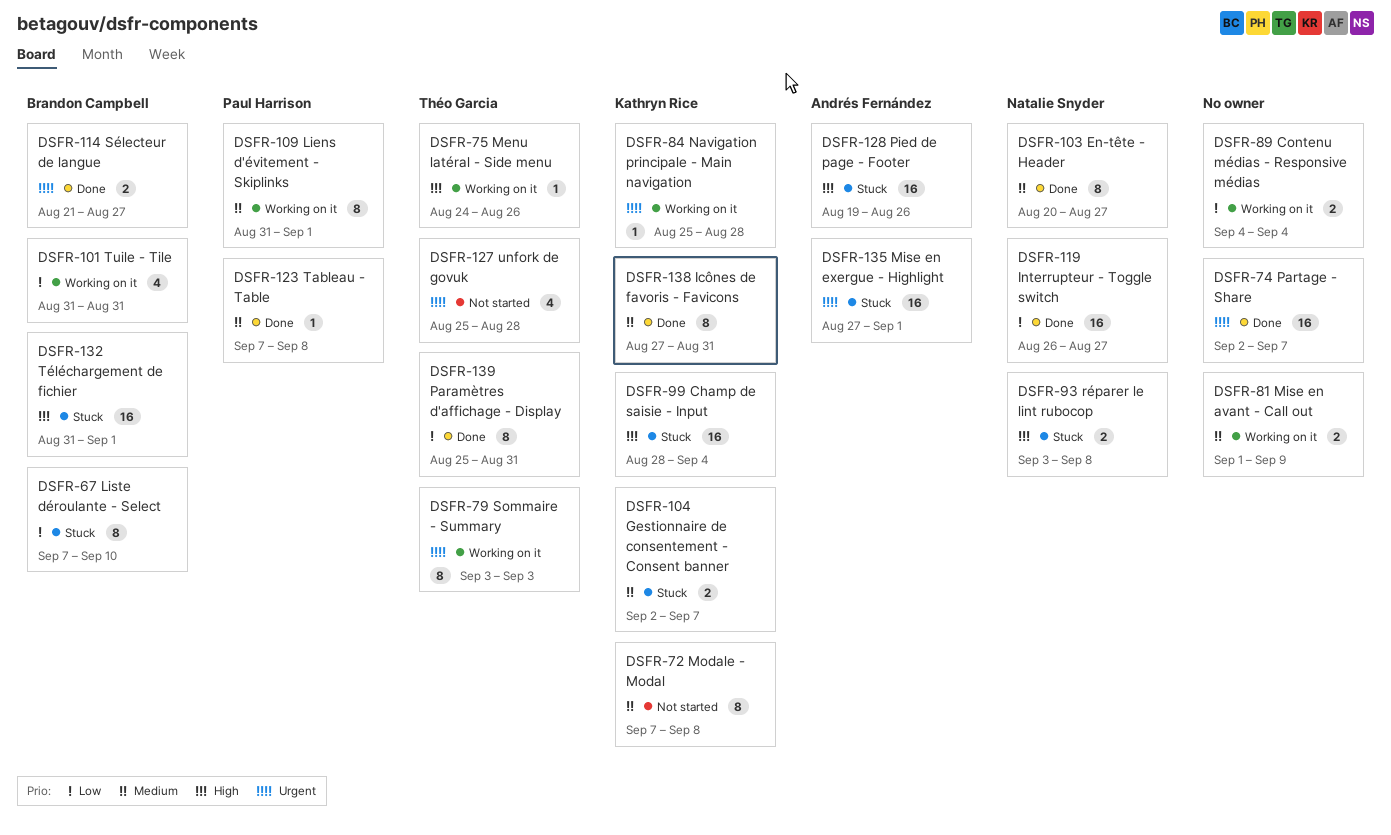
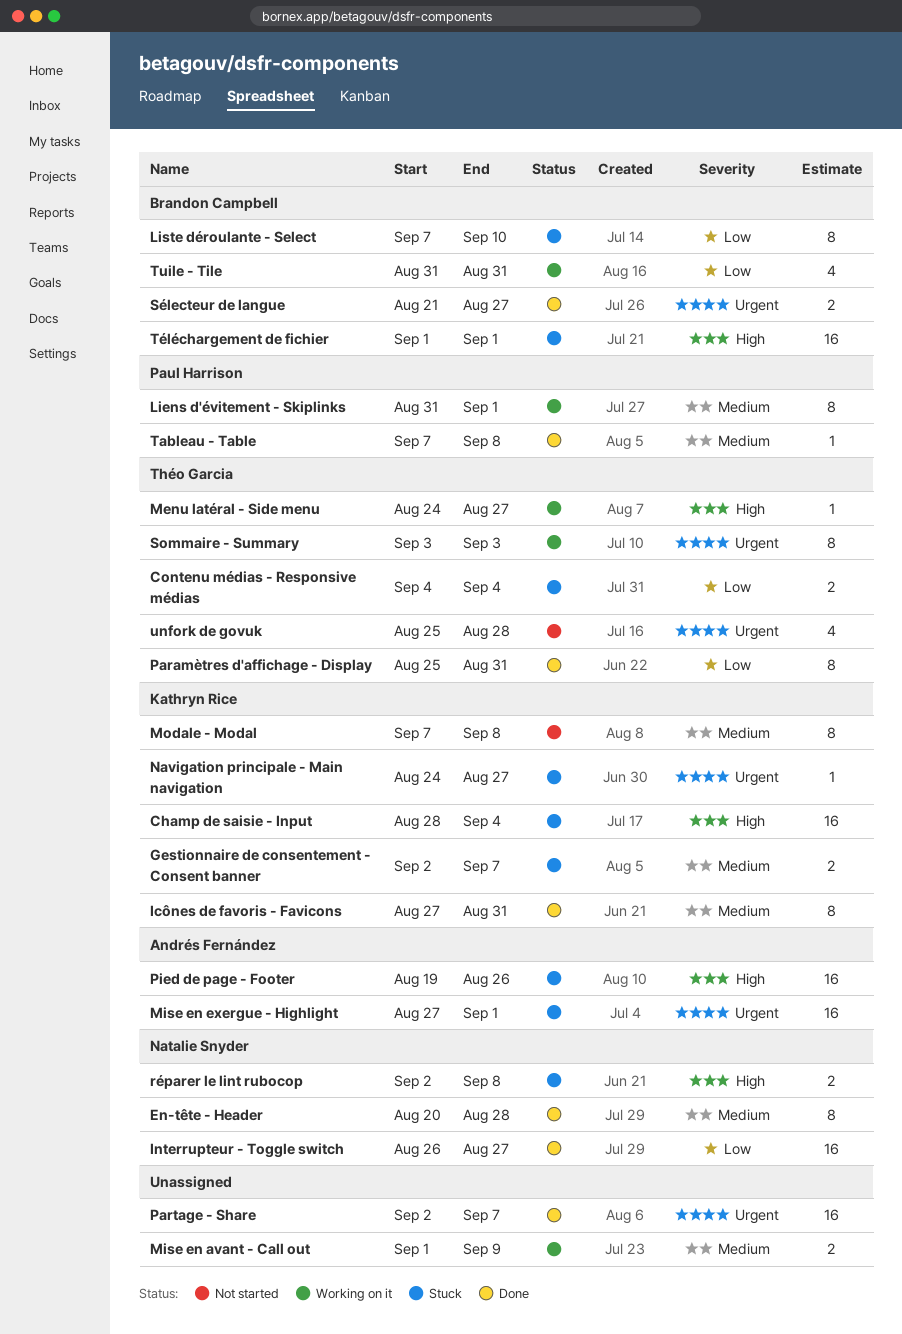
Contenu médias - Responsive médias, status: Working on it -> Stuck
Contenu médias - Responsive médias, owner: none -> Théo Garcia
En-tête - Header, due: Aug 27 -> Aug 28
Menu latéral - Side menu, due: Aug 26 -> Aug 27
Navigation principale - Main navigation, status: Working on it -> Stuck
Navigation principale - Main navigation, start: Aug 25 -> Aug 24
Navigation principale - Main navigation, due: Aug 28 -> Aug 27
réparer le lint rubocop, start: Sep 3 -> Sep 2
Téléchargement de fichier, start: Aug 31 -> Sep 1

